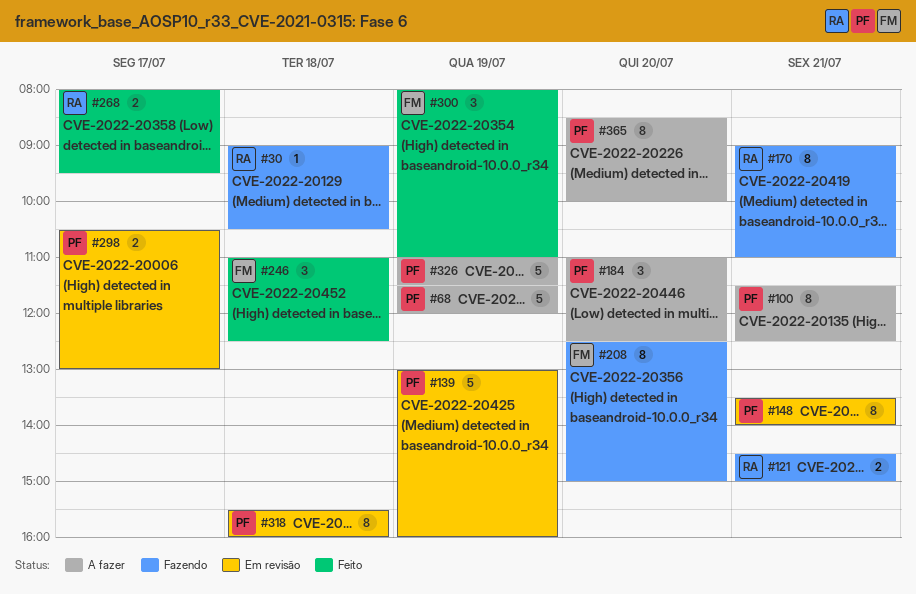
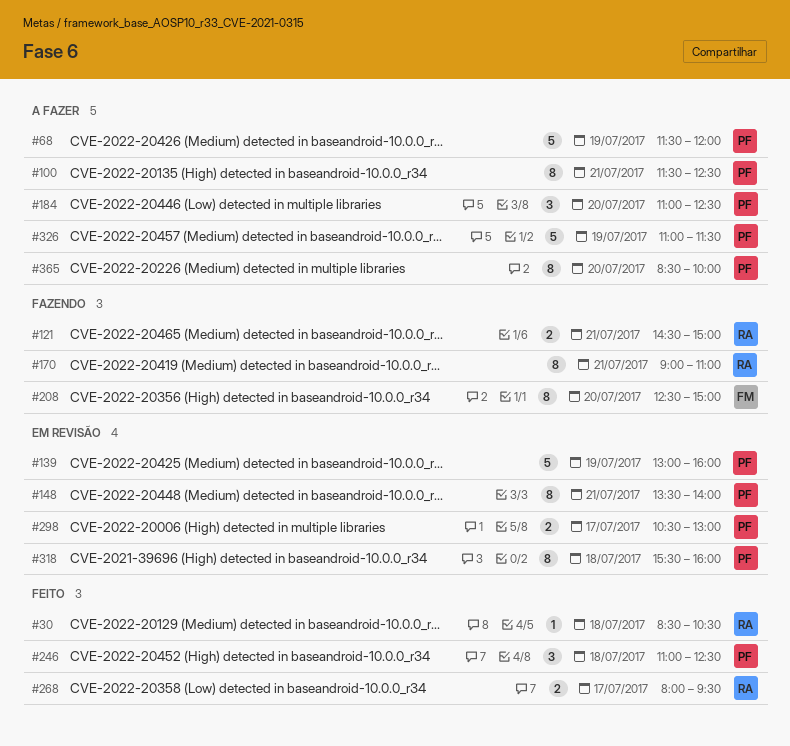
#30, status: Fazendo -> Feito
#30, begins: 09:00 -> 08:30
#246, owner: FM -> PF
#300: present -> none

